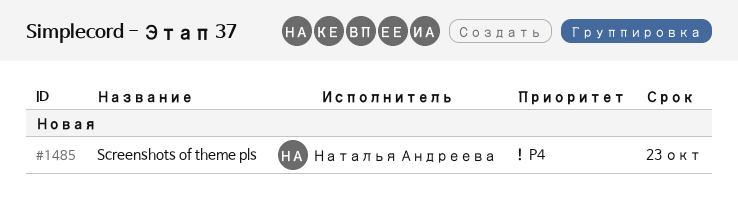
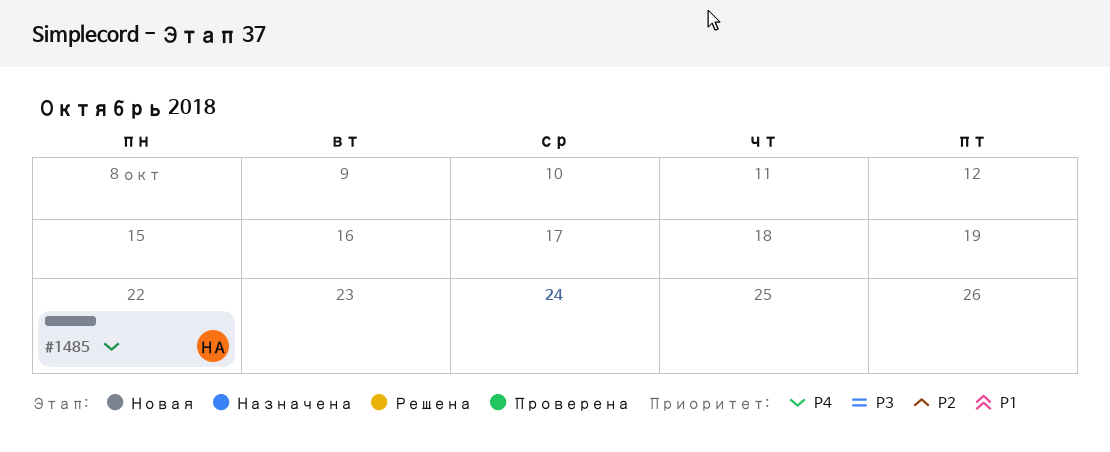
#1485, due: Oct 23 -> Oct 22

